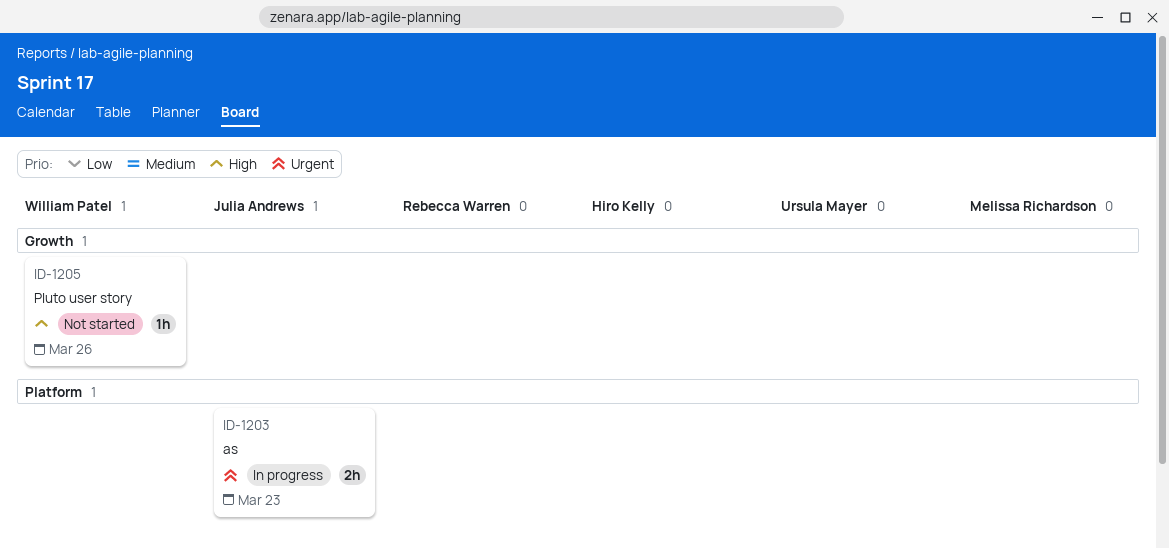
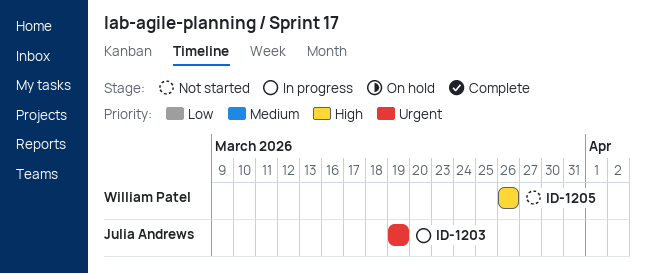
ID-1203, due: Mar 23 -> Mar 19

